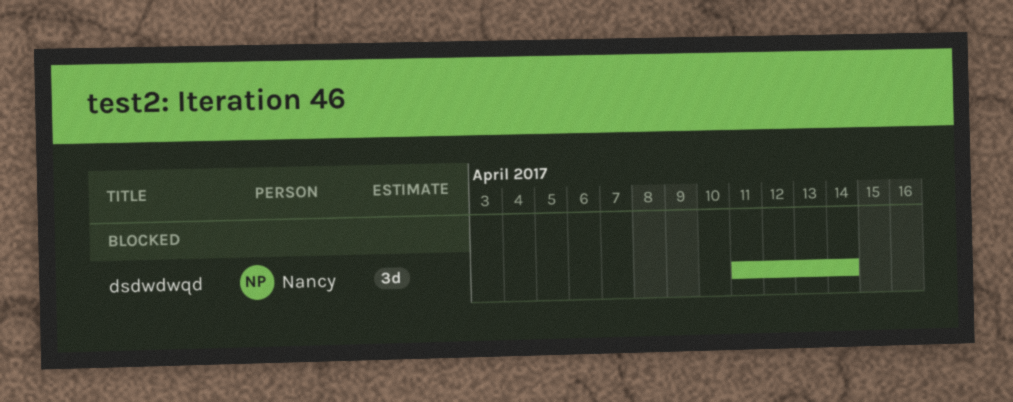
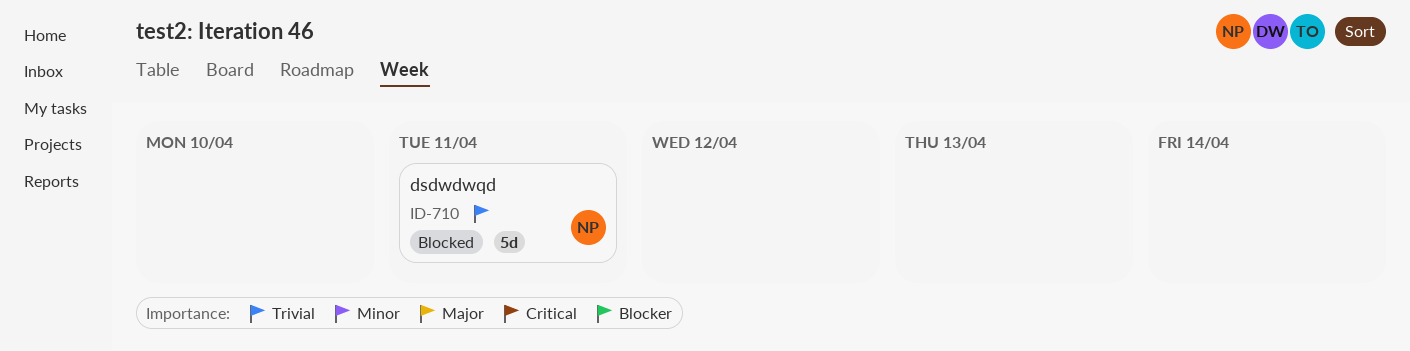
dsdwdwqd, estimate: 3d -> 5d
dsdwdwqd, due: Apr 14 -> Apr 11

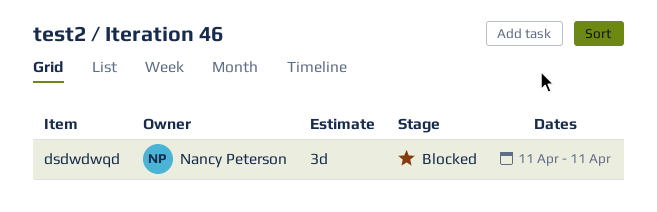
dsdwdwqd, estimate: 5d -> 3d

